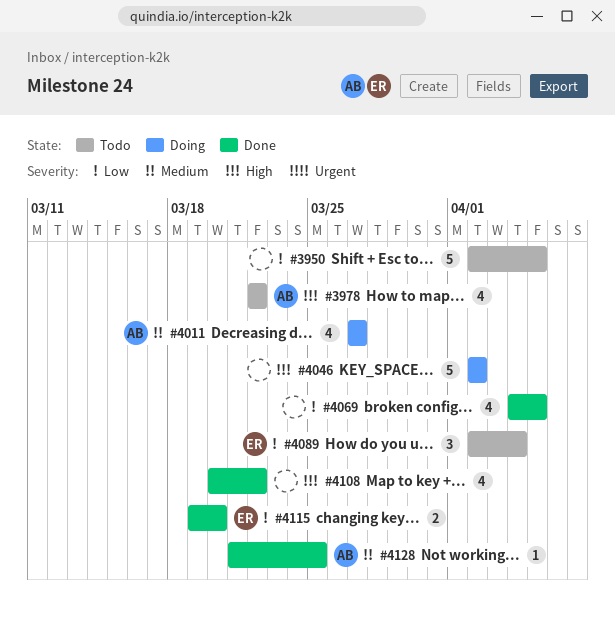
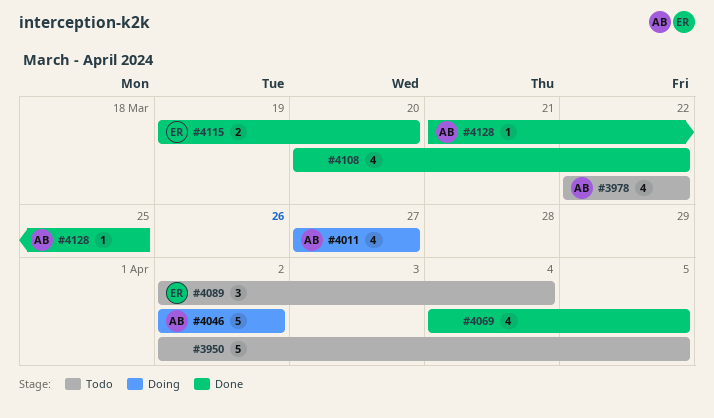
#4046, owner: none -> AB

